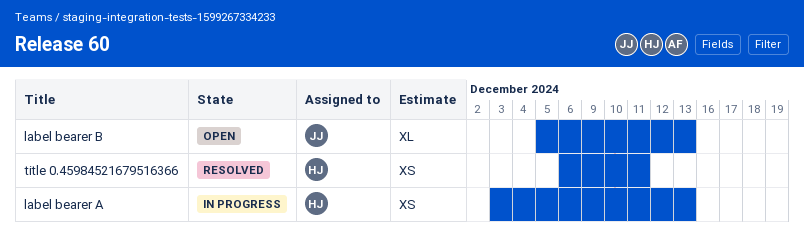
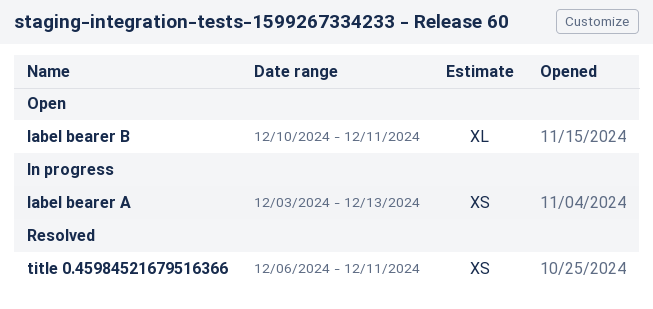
label bearer B, start: Dec 5 -> Dec 10
label bearer B, due: Dec 13 -> Dec 11

